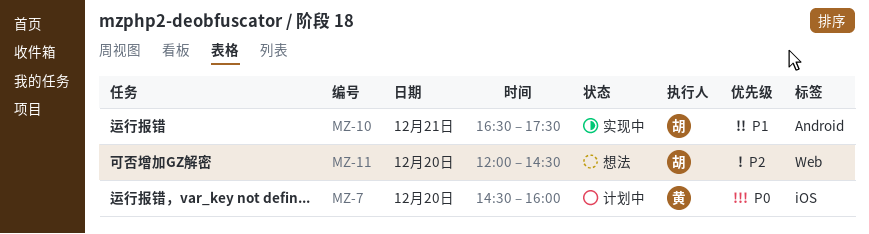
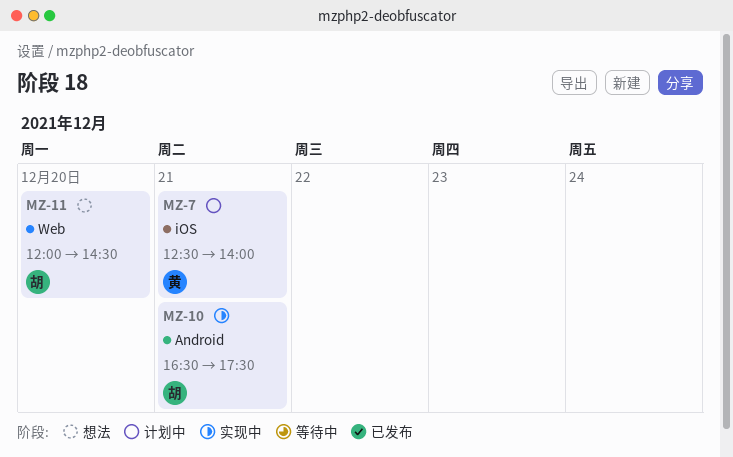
MZ-7, day: Dec 20 -> Dec 21
MZ-7, begins: 14:30 -> 12:30
MZ-7, ends: 16:00 -> 14:00

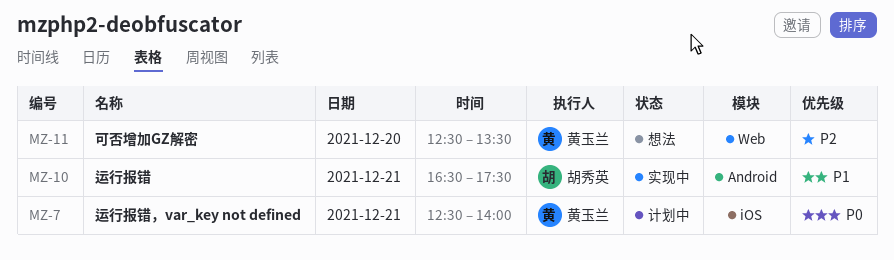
MZ-11, owner: 胡秀英 -> 黄玉兰
MZ-11, begins: 12:00 -> 12:30
MZ-11, ends: 14:30 -> 13:30

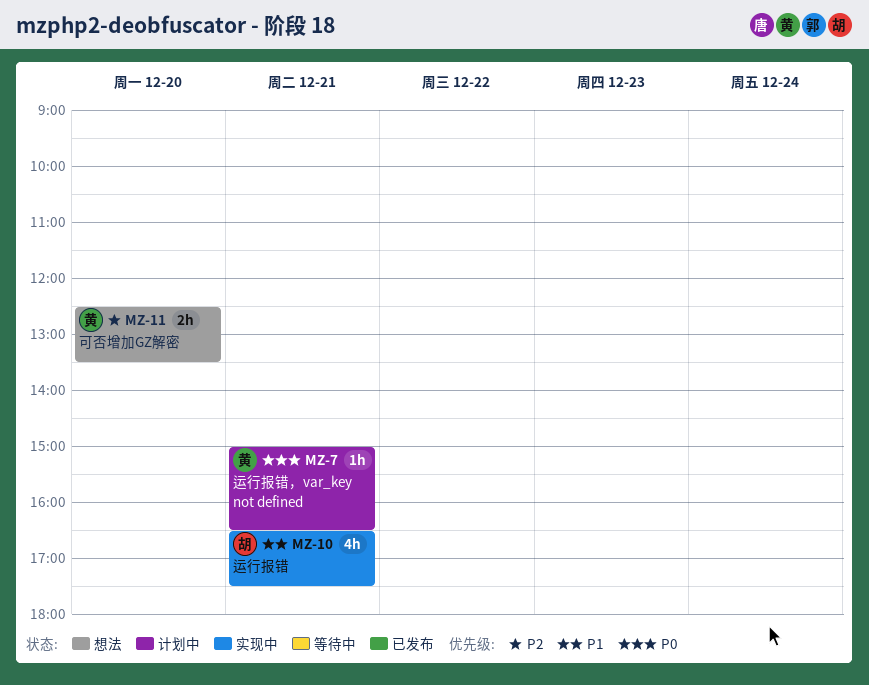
MZ-7, begins: 12:30 -> 15:00
MZ-7, ends: 14:00 -> 16:30

